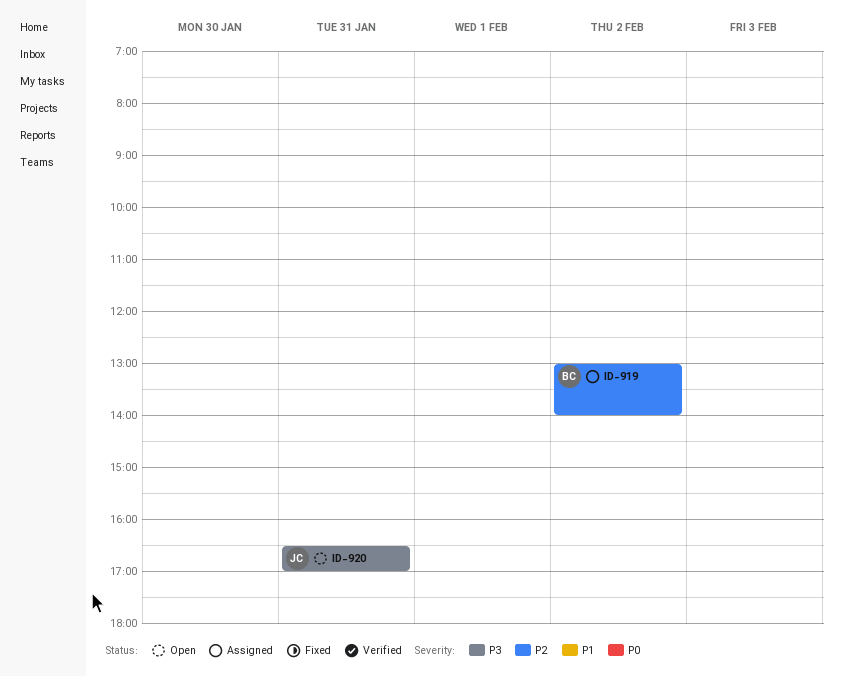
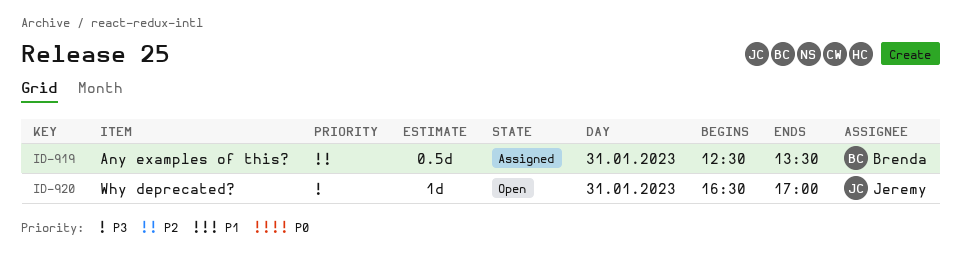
ID-919, day: Feb 2 -> Jan 31
ID-919, begins: 13:00 -> 12:30
ID-919, ends: 14:00 -> 13:30

